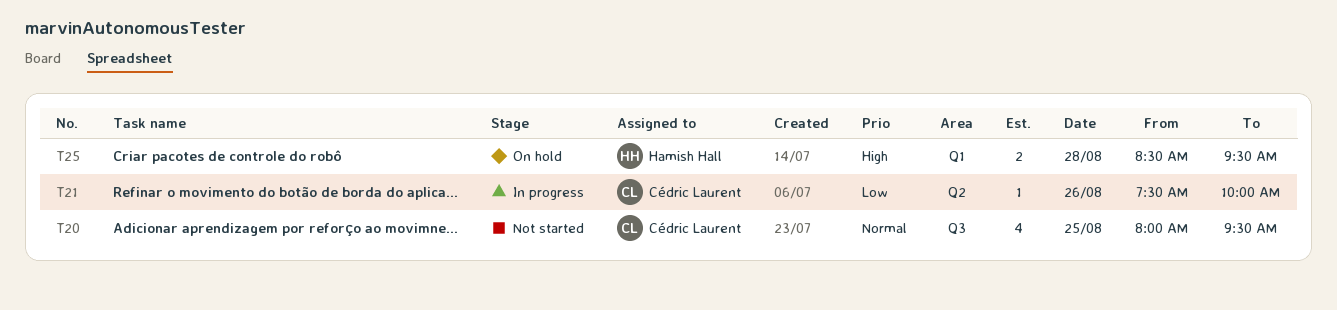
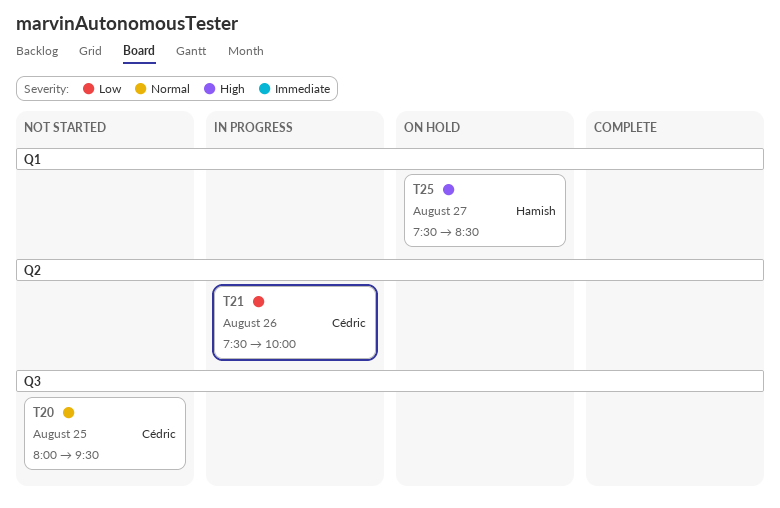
T25, day: Aug 28 -> Aug 27
T25, begins: 08:30 -> 07:30
T25, ends: 09:30 -> 08:30

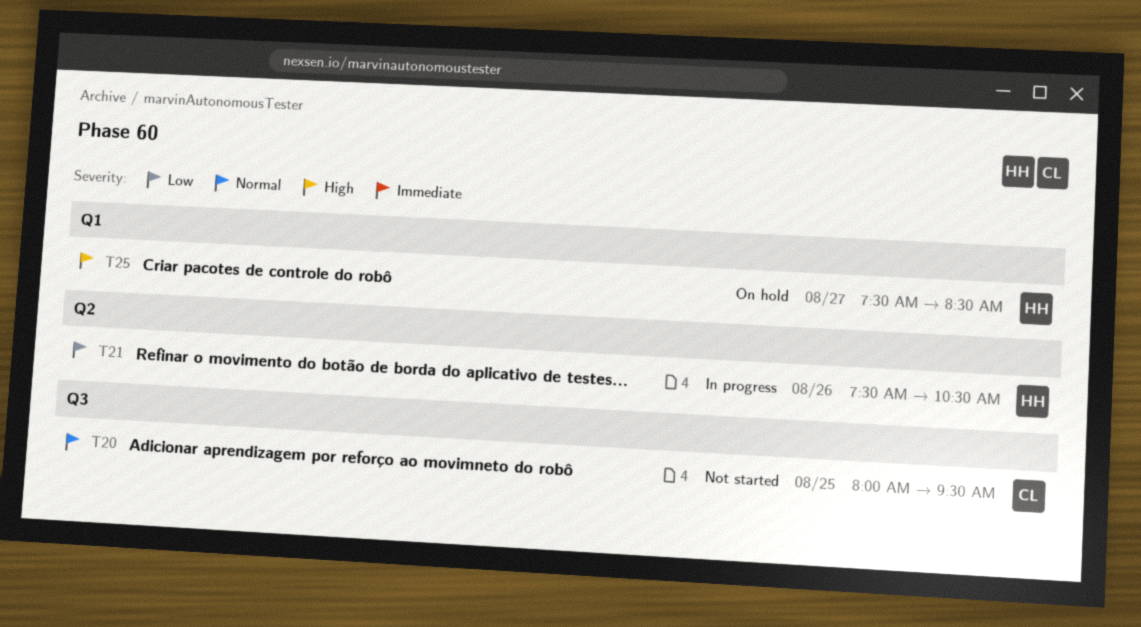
T21, owner: Cédric -> Hamish
T21, ends: 10:00 -> 10:30

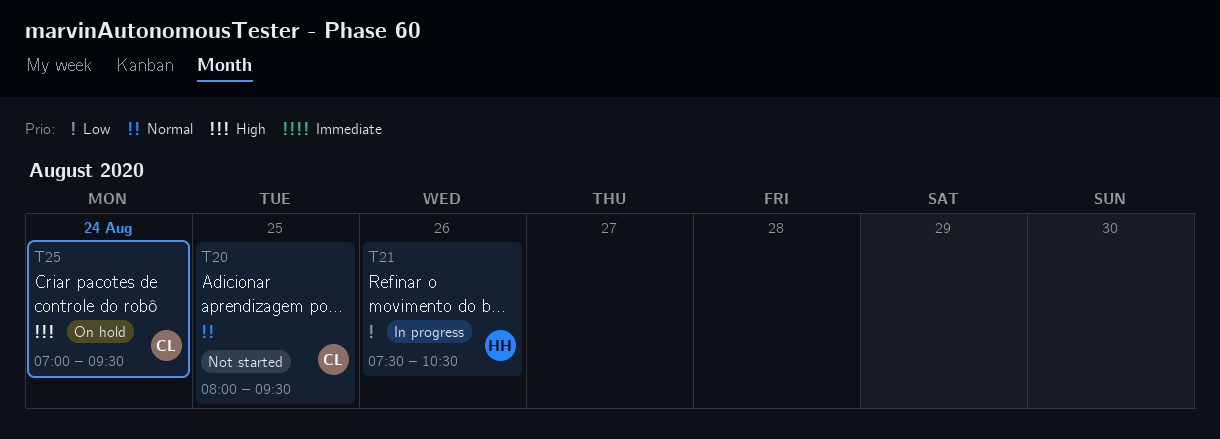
T25, owner: HH -> CL
T25, day: Aug 27 -> Aug 24
T25, begins: 07:30 -> 07:00
T25, ends: 08:30 -> 09:30

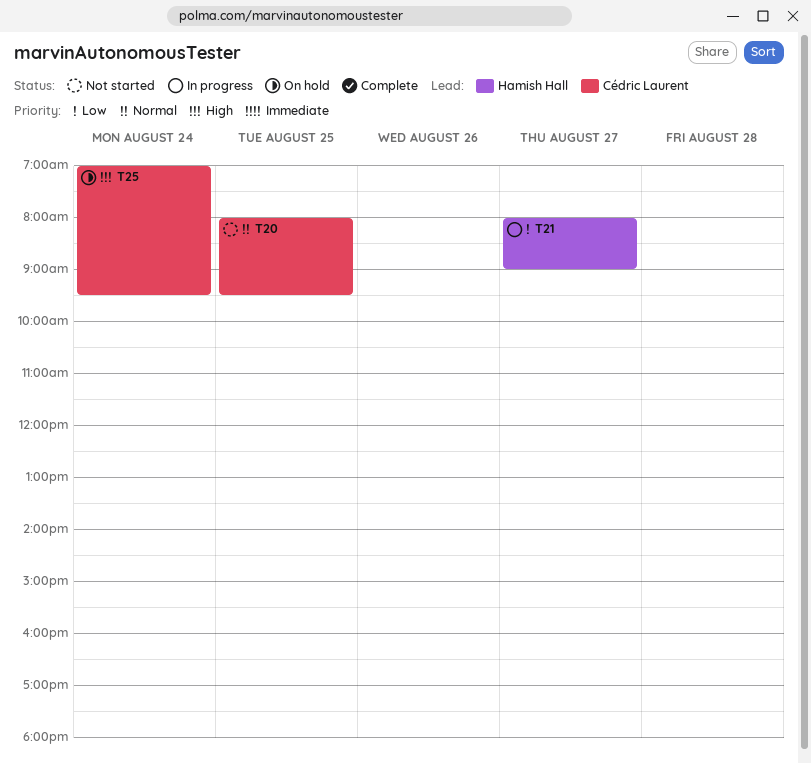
T21, day: Aug 26 -> Aug 27
T21, begins: 07:30 -> 08:00
T21, ends: 10:30 -> 09:00

